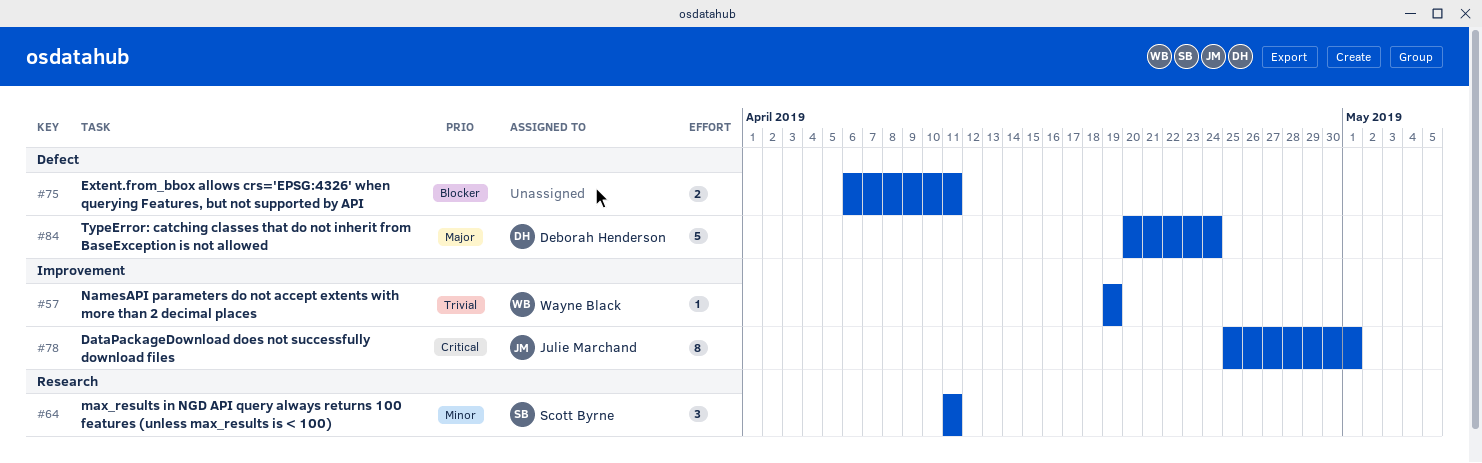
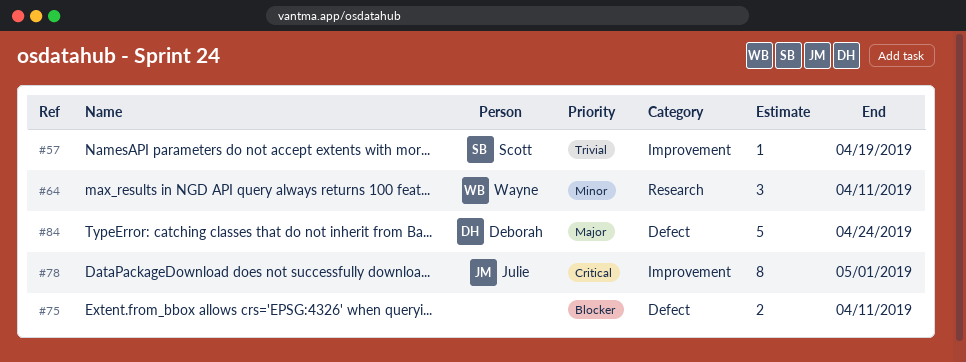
#57, owner: Wayne Black -> Scott Byrne
#64, owner: Scott Byrne -> Wayne Black

